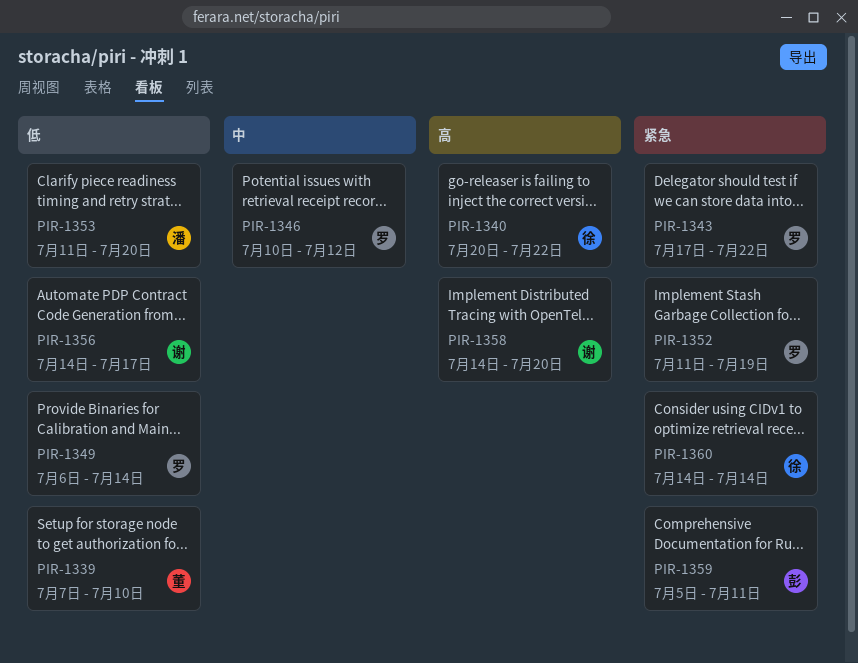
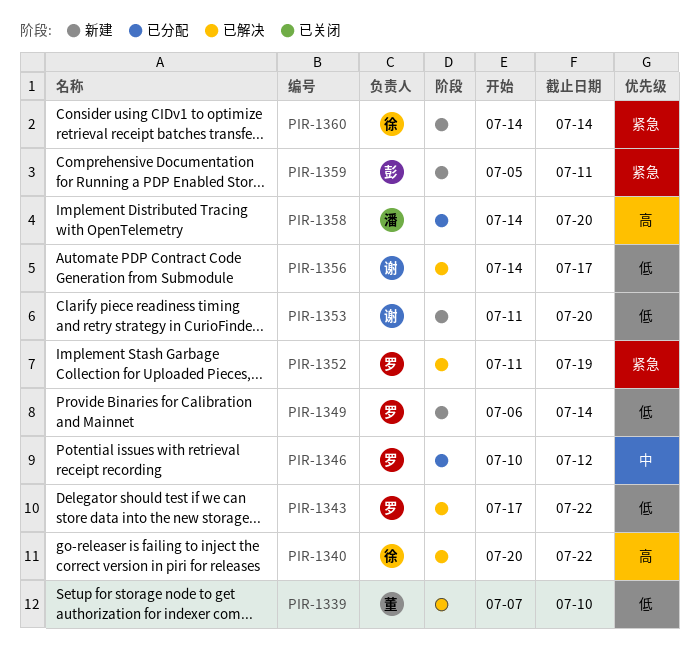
PIR-1343, priority: 紧急 -> 低
PIR-1353, owner: 潘 -> 谢
PIR-1358, owner: 谢 -> 潘

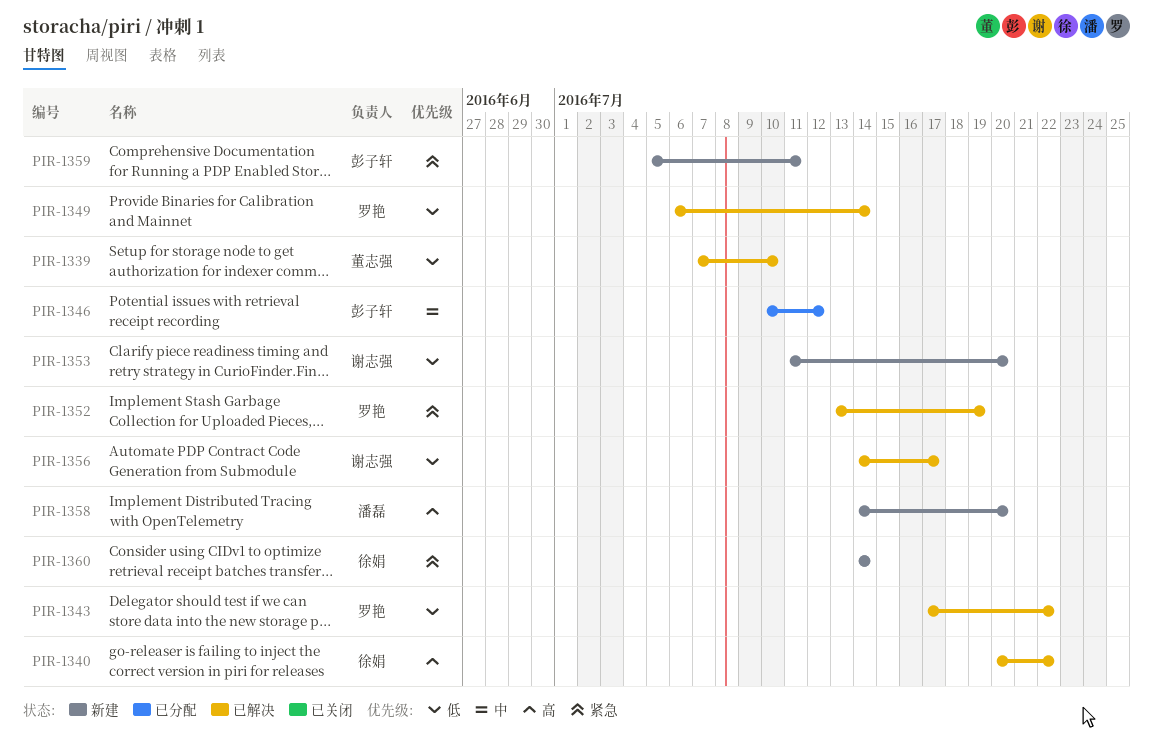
PIR-1346, owner: 罗艳 -> 彭子轩
PIR-1349, status: 新建 -> 已解决
PIR-1352, start: Jul 11 -> Jul 13
PIR-1358, status: 已分配 -> 新建

